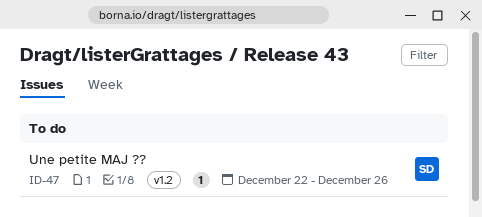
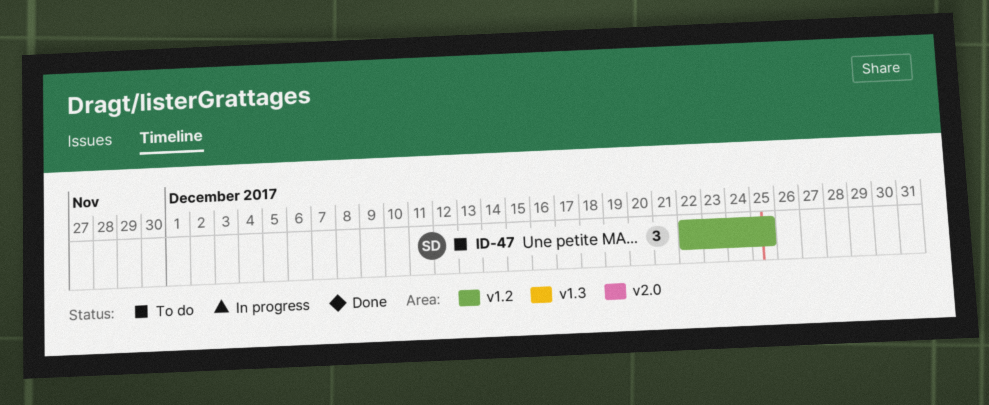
ID-47, estimate: 1 -> 3
ID-47, due: Dec 26 -> Dec 25

